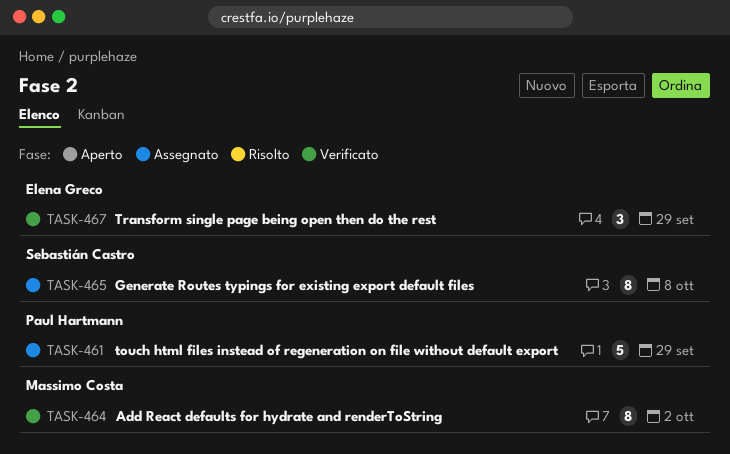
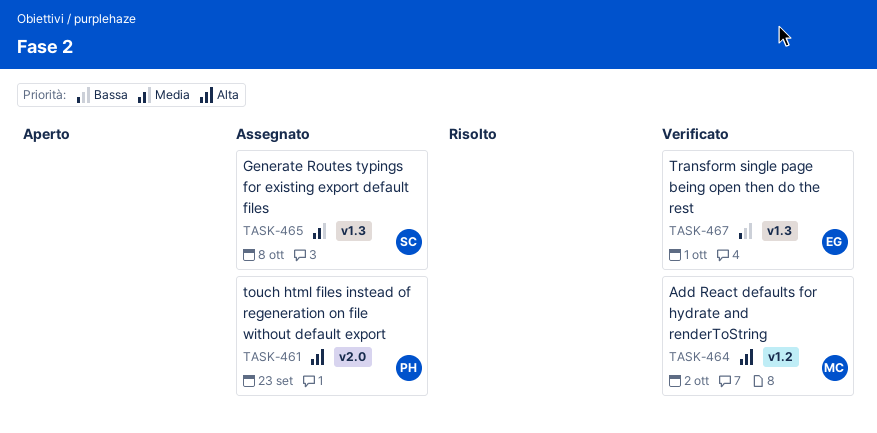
TASK-461, due: Sep 29 -> Sep 23
TASK-467, due: Sep 29 -> Oct 1

